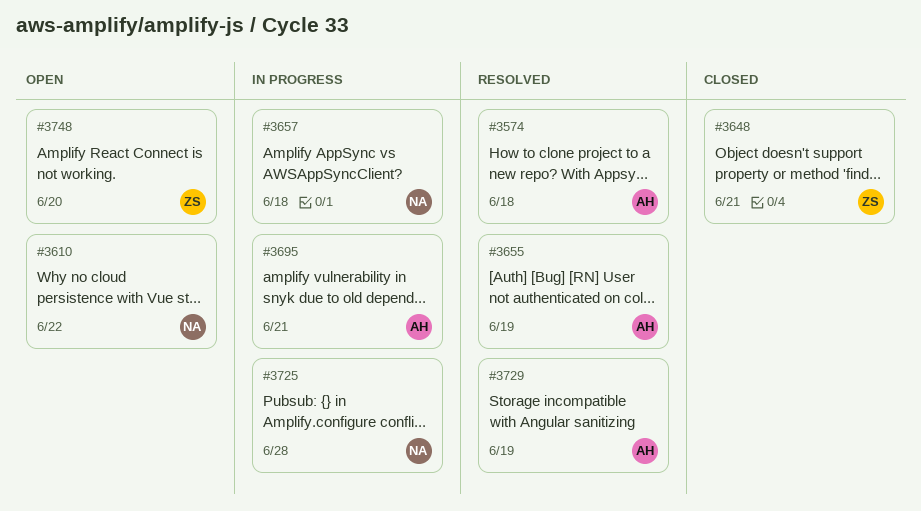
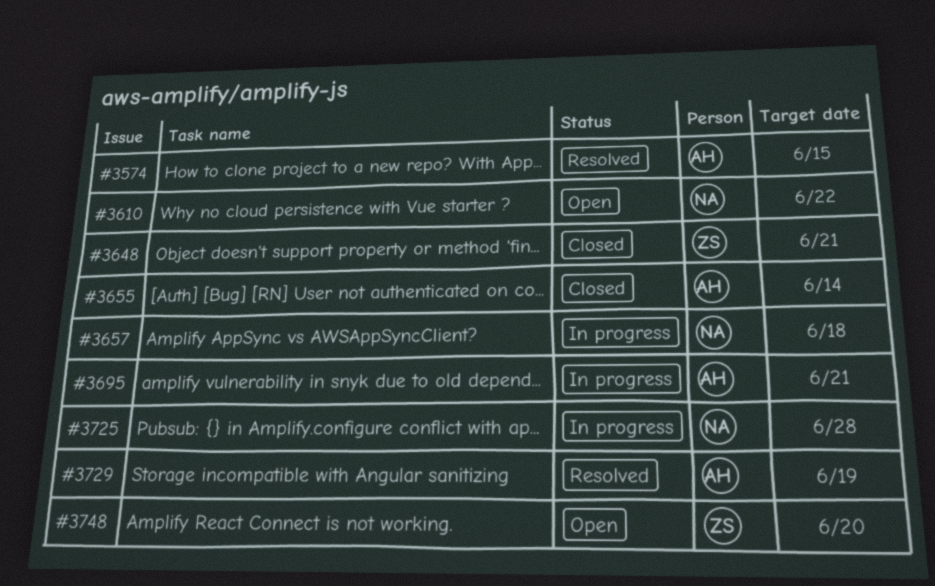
#3574, due: Jun 18 -> Jun 15
#3655, status: Resolved -> Closed
#3655, due: Jun 19 -> Jun 14

